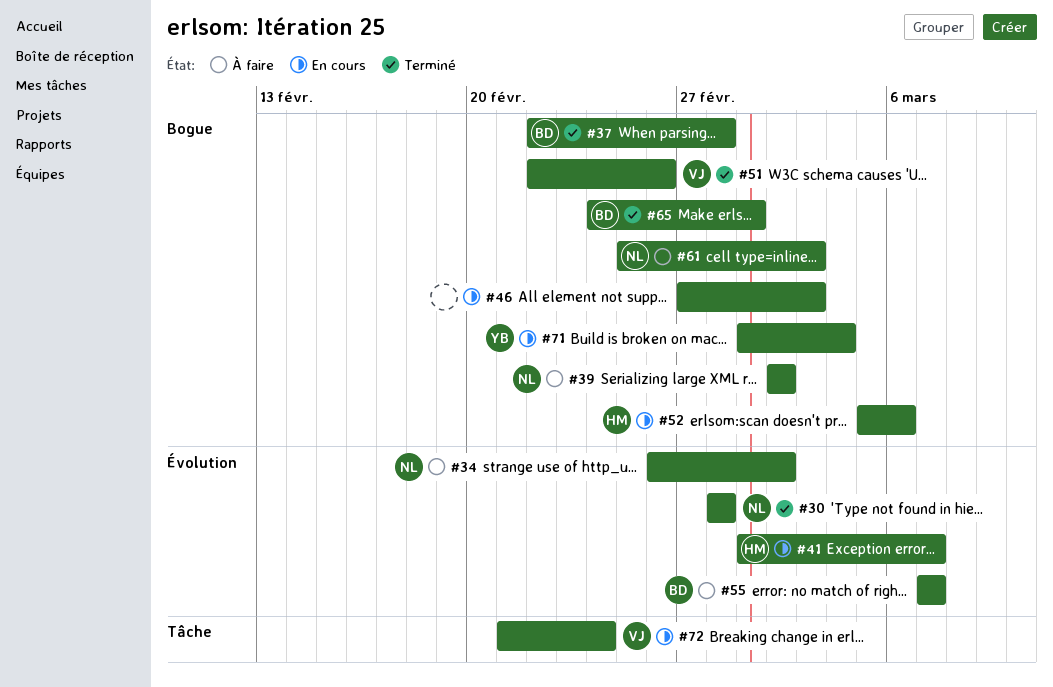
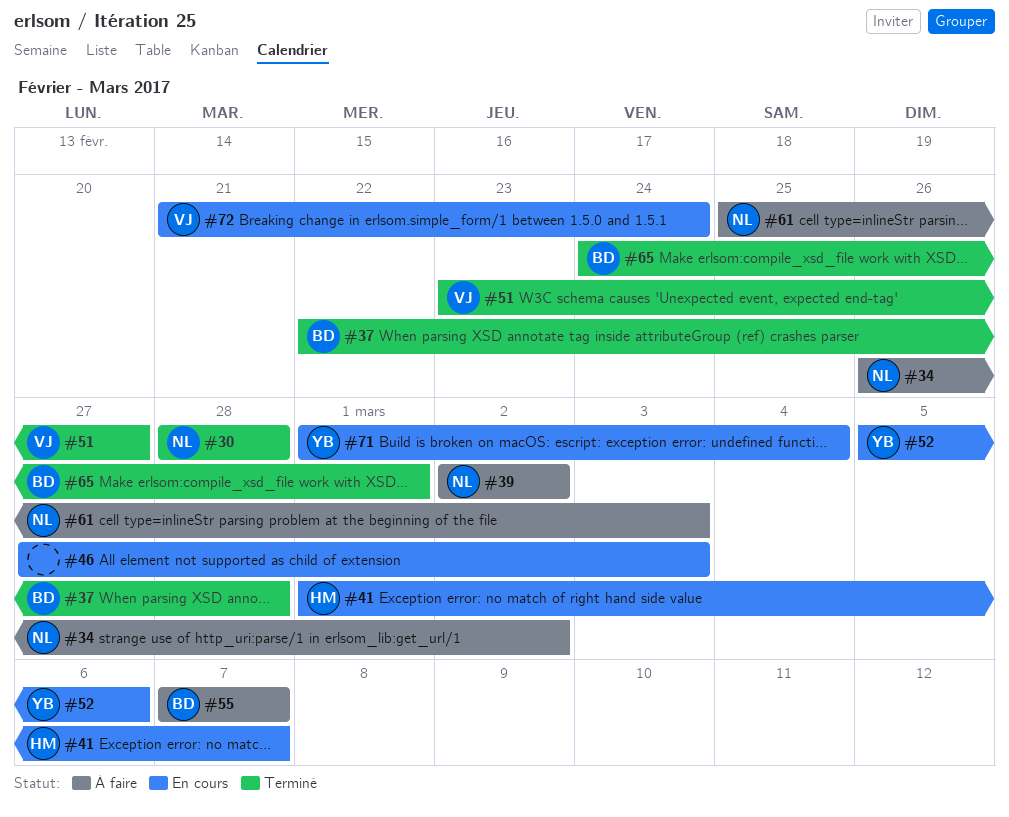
#51, start: Feb 22 -> Feb 23
#51, due: Feb 26 -> Feb 27
#52, owner: HM -> YB

